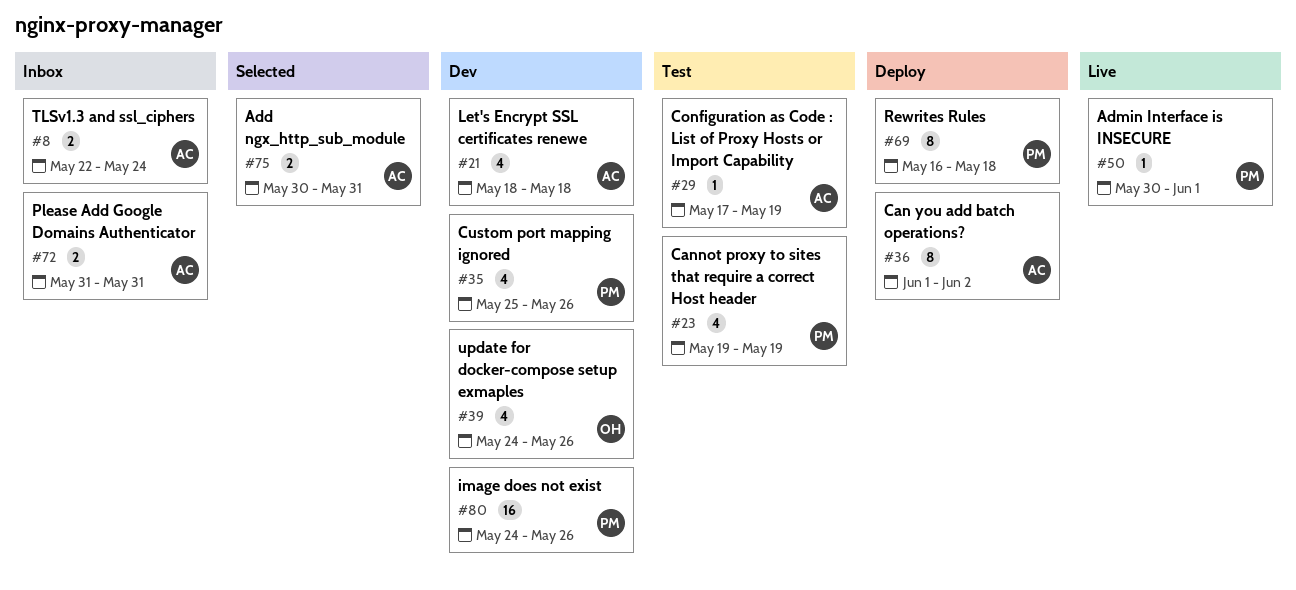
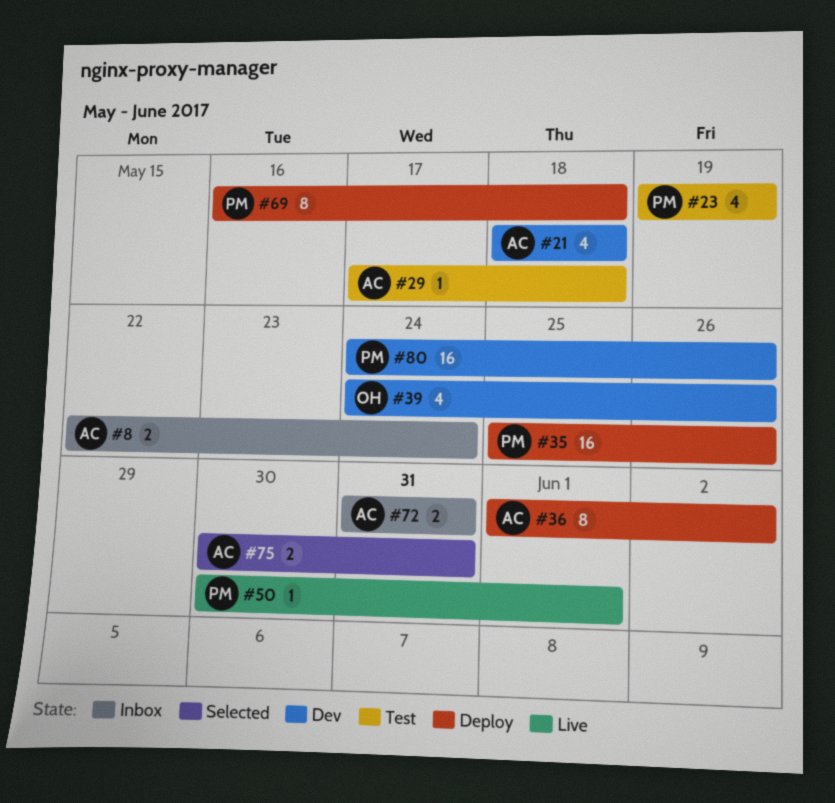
#29, due: May 19 -> May 18
#35, status: Dev -> Deploy
#35, estimate: 4 -> 16

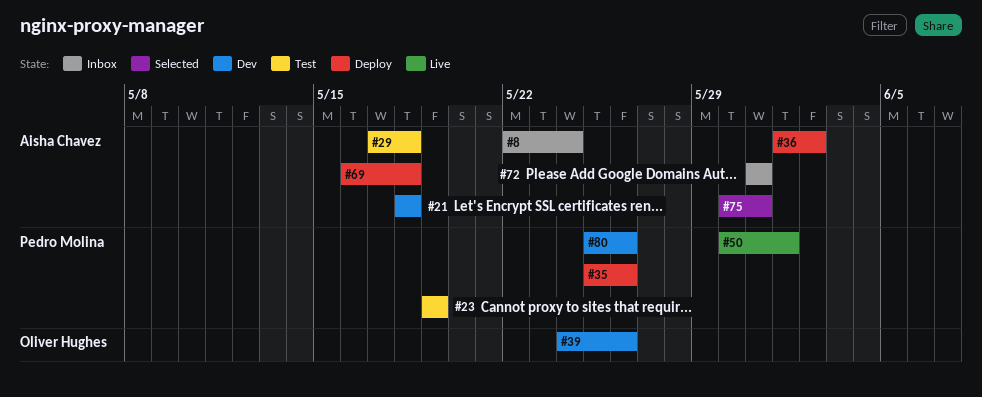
#69, owner: Pedro Molina -> Aisha Chavez
#80, start: May 24 -> May 25

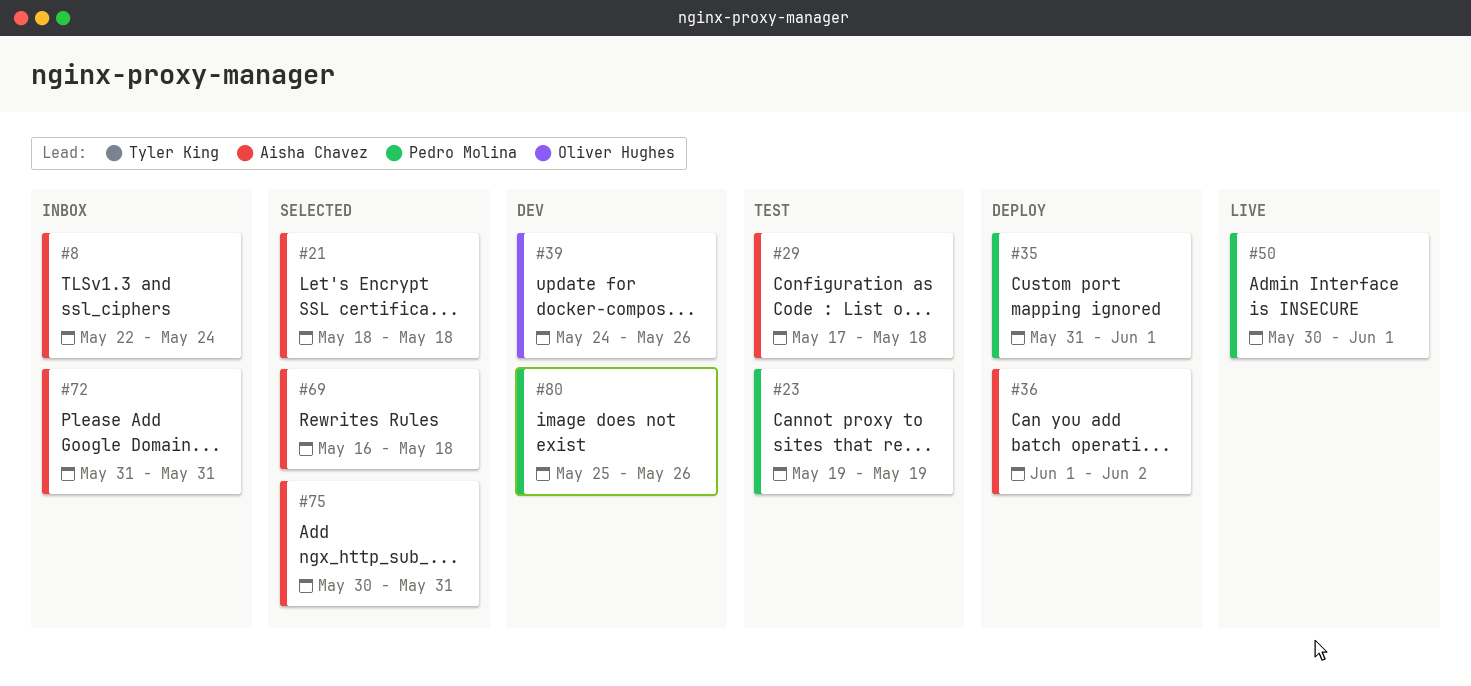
#21, status: Dev -> Selected
#35, start: May 25 -> May 31
#35, due: May 26 -> Jun 1
#69, status: Deploy -> Selected

